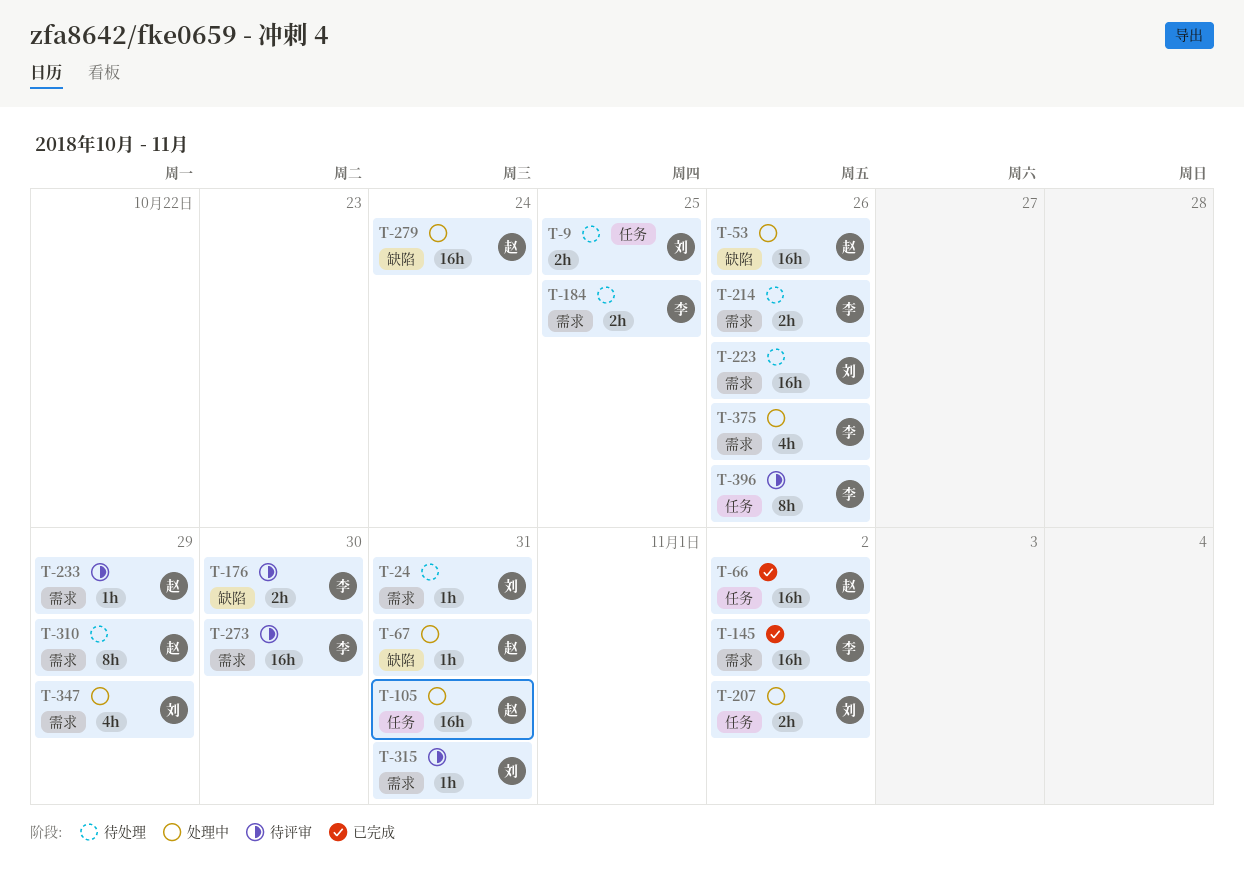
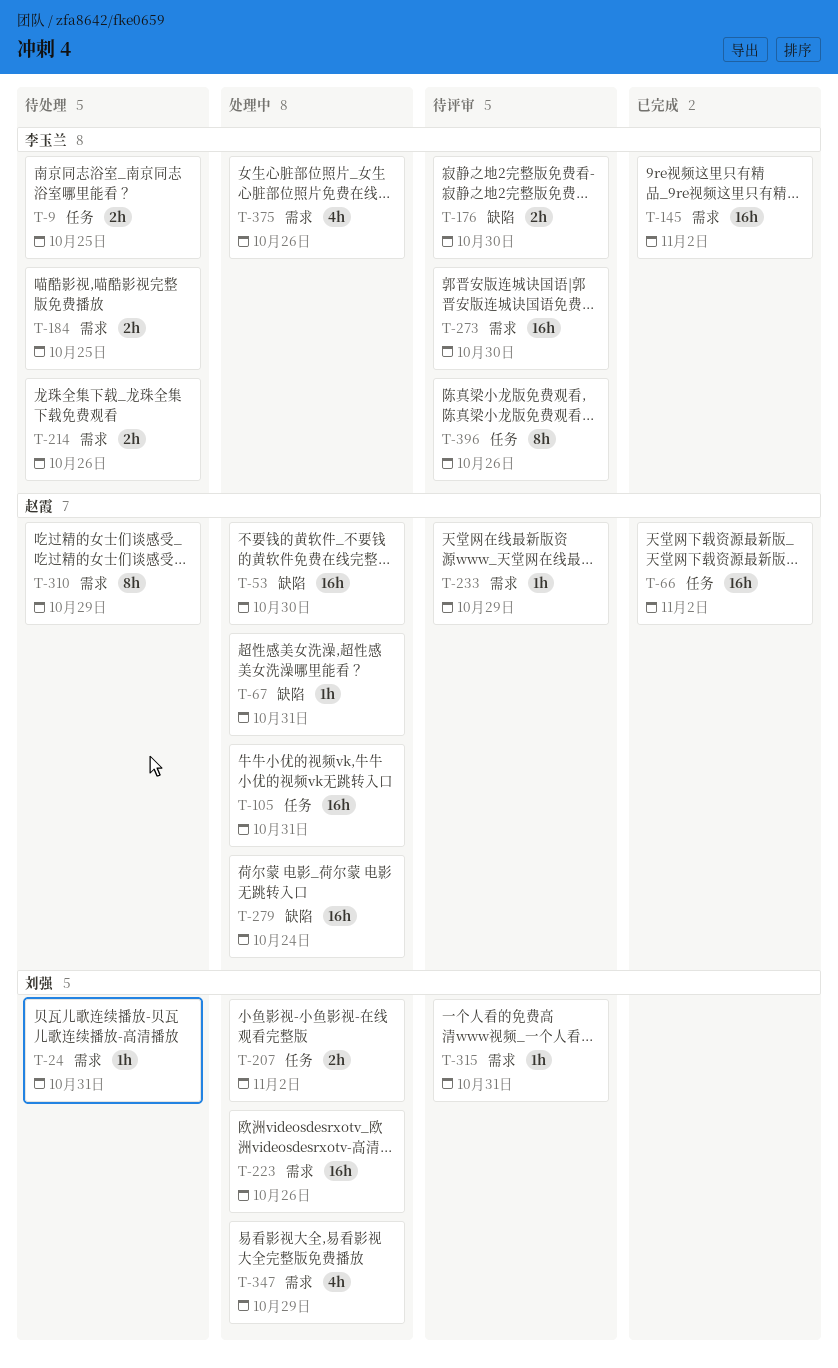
T-9, owner: 刘强 -> 李玉兰
T-53, due: Oct 26 -> Oct 30
T-223, status: 待处理 -> 处理中

